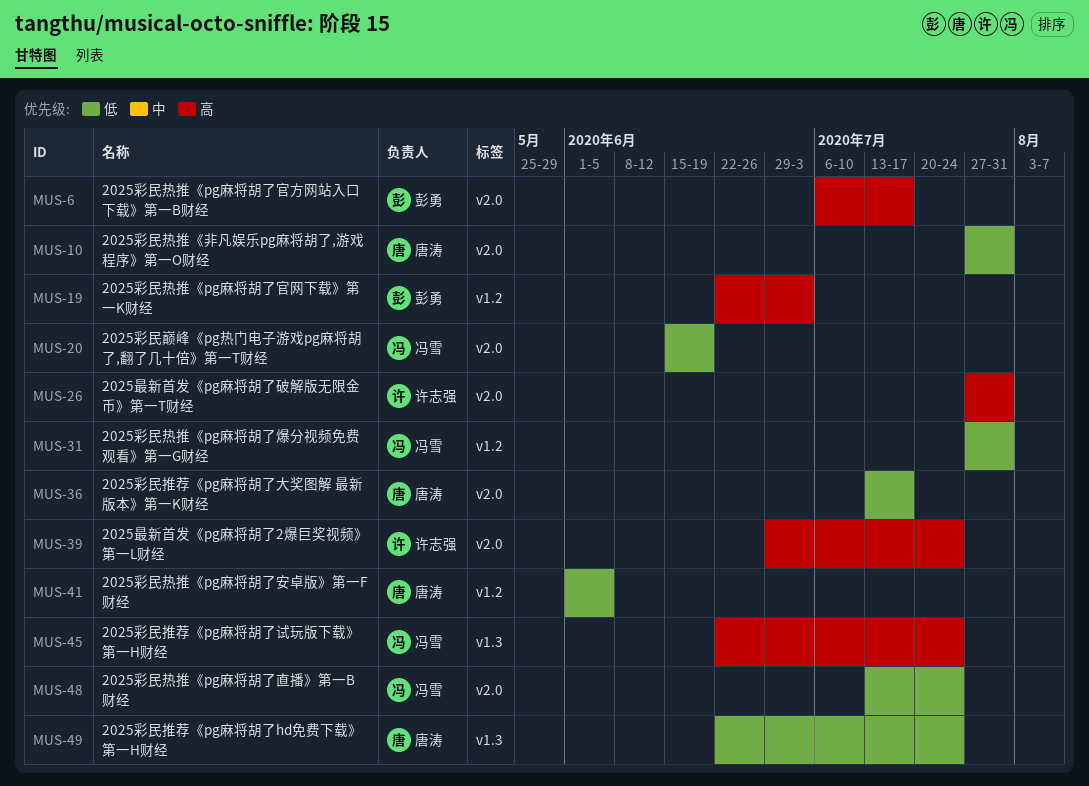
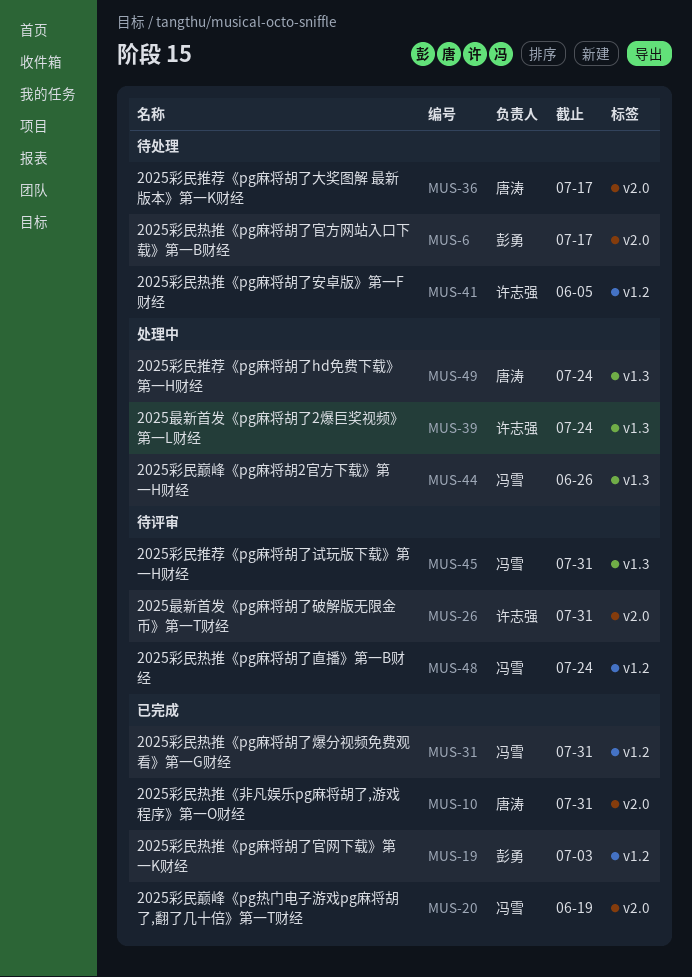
MUS-39, label: v2.0 -> v1.3
MUS-41, owner: 唐涛 -> 许志强
MUS-44: none -> present
MUS-45, due: Jul 24 -> Jul 31
MUS-48, label: v2.0 -> v1.2

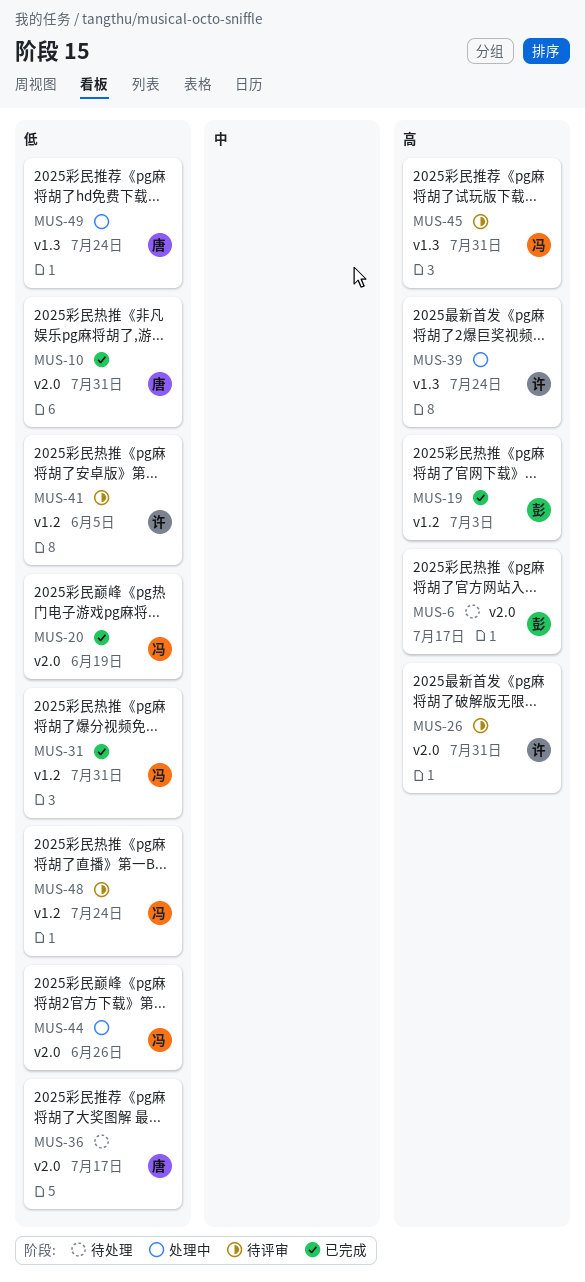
MUS-41, status: 待处理 -> 待评审
MUS-44, label: v1.3 -> v2.0

